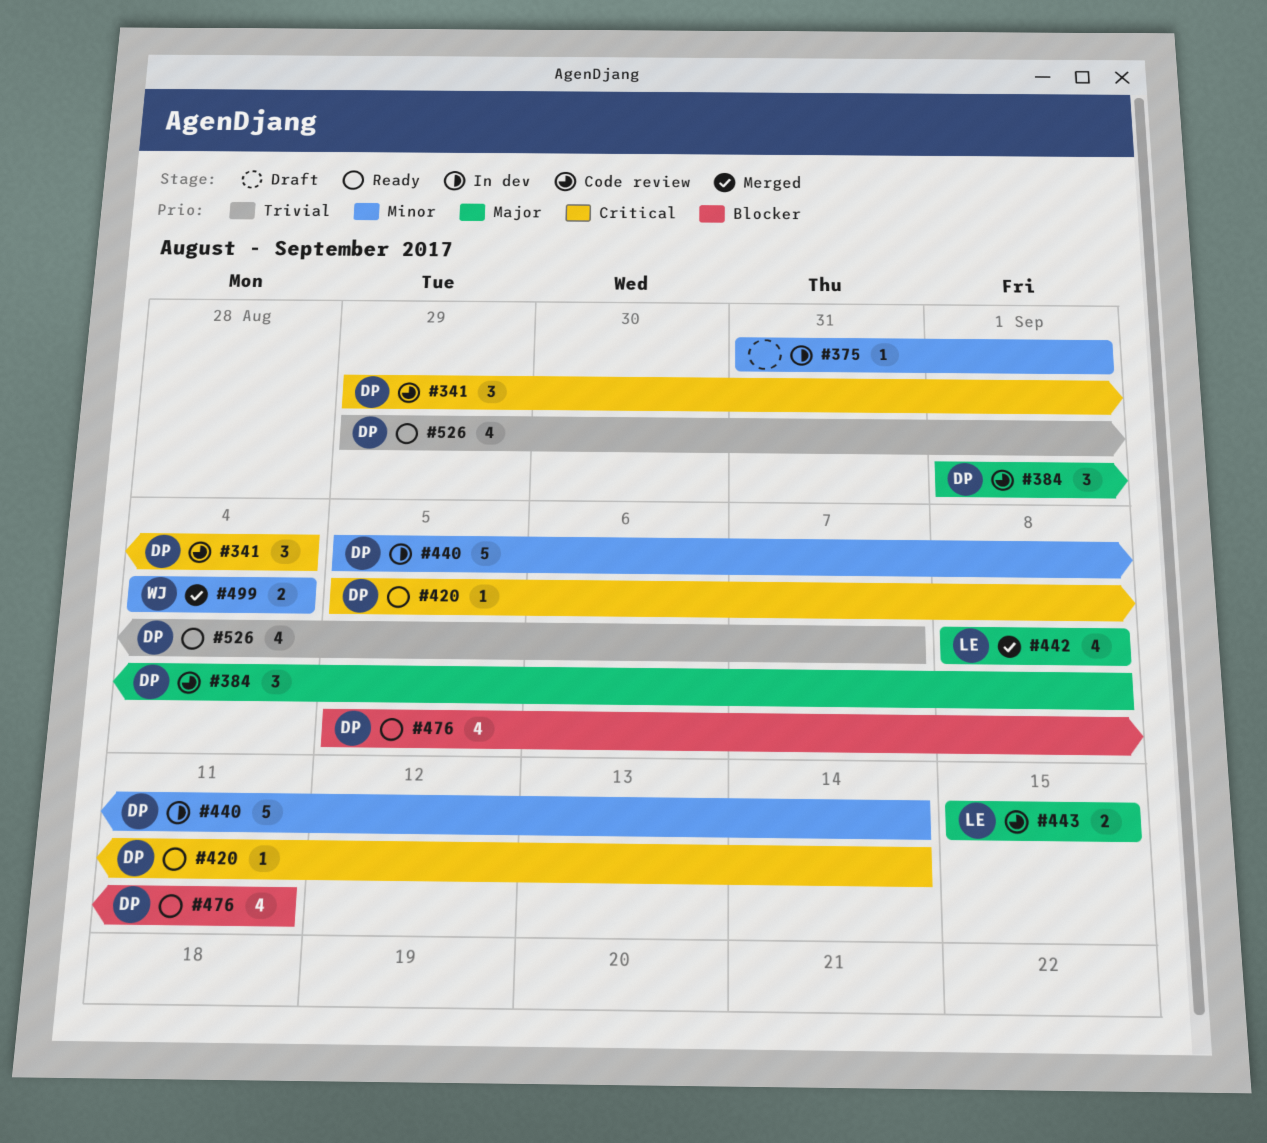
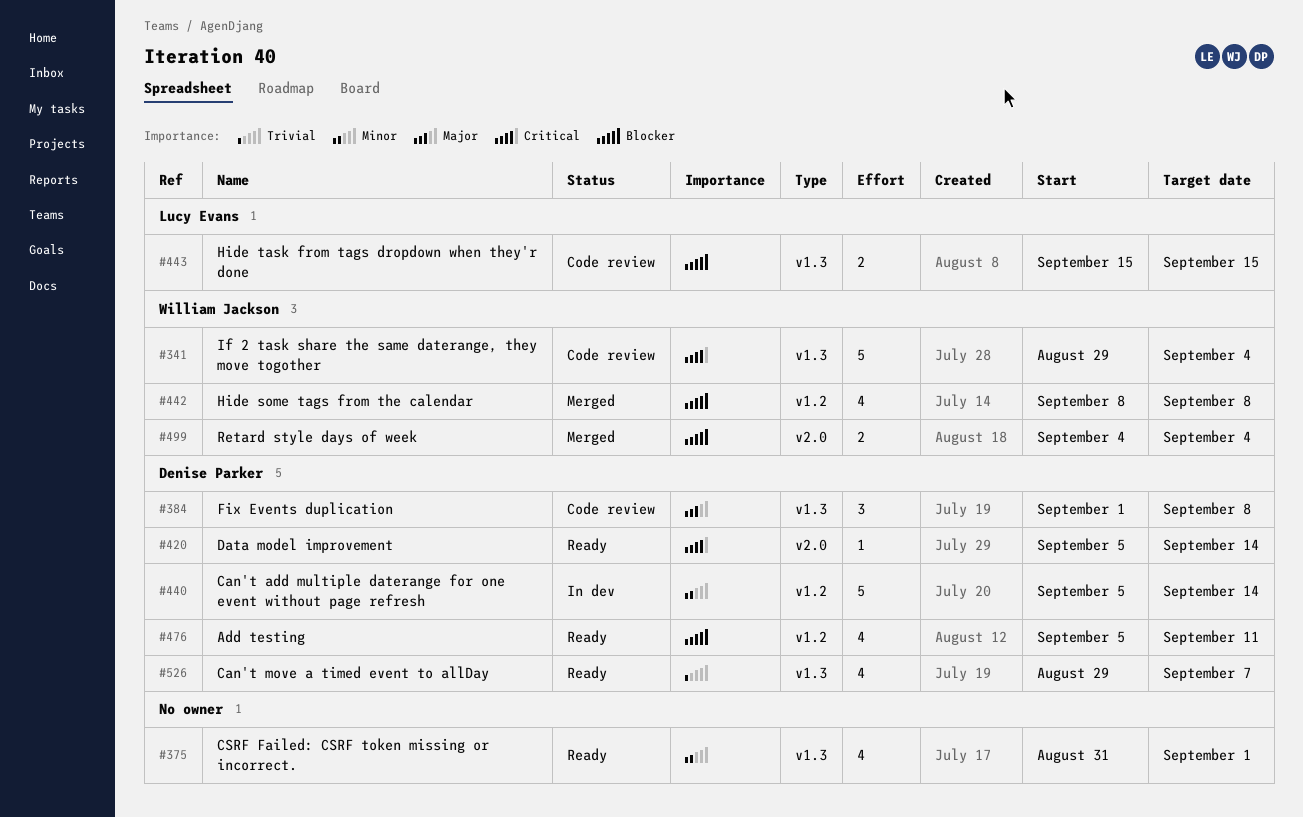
#341, owner: Denise Parker -> William Jackson
#341, estimate: 3 -> 5
#375, status: In dev -> Ready
#375, estimate: 1 -> 4
#442, owner: Lucy Evans -> William Jackson
#442, priority: Major -> Blocker
#443, priority: Major -> Blocker
#499, priority: Minor -> Blocker

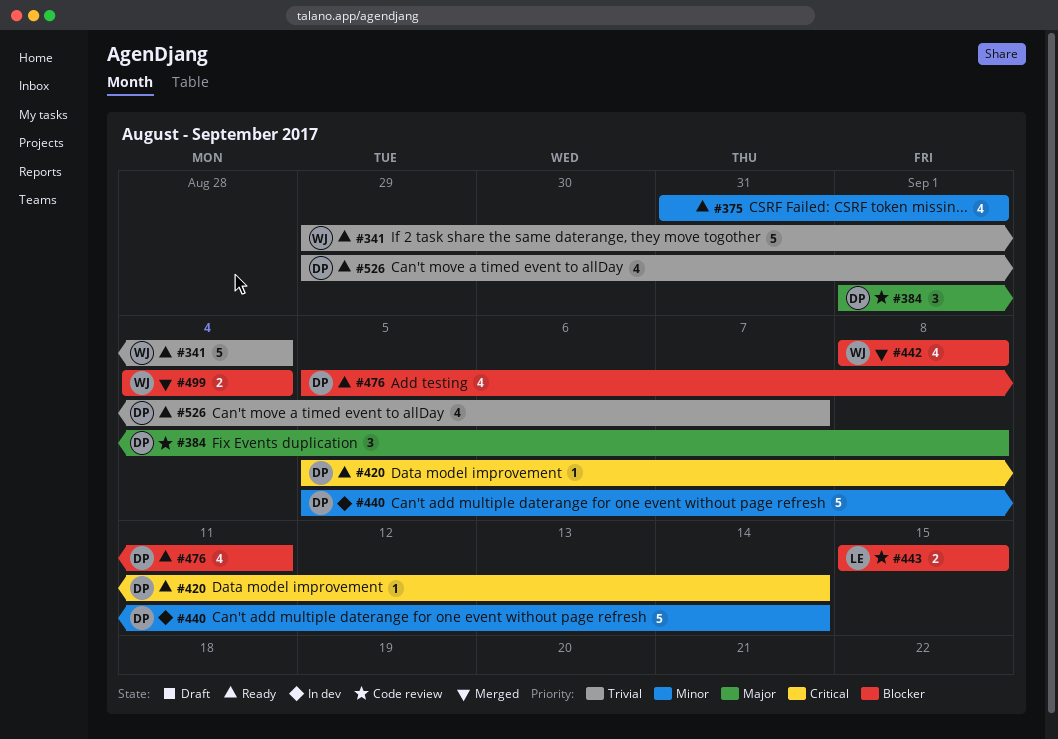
#341, status: Code review -> Ready
#341, priority: Critical -> Trivial

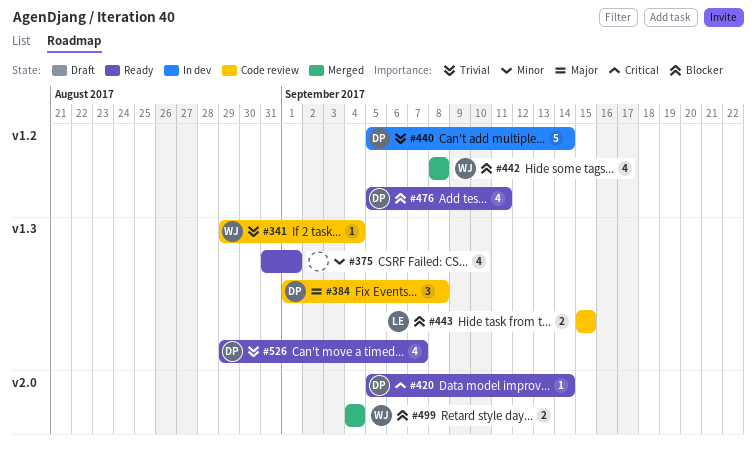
#341, status: Ready -> Code review
#341, estimate: 5 -> 1
#440, priority: Minor -> Trivial

